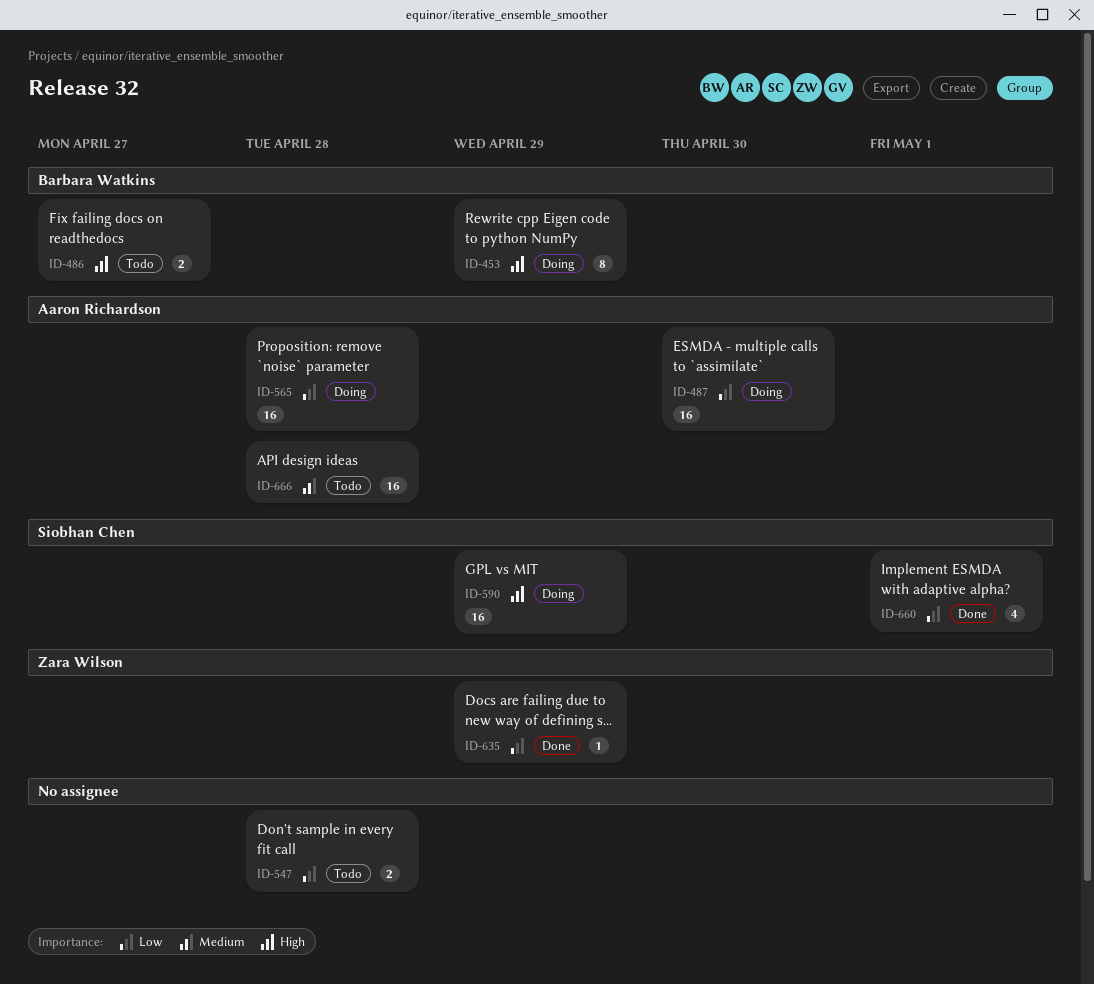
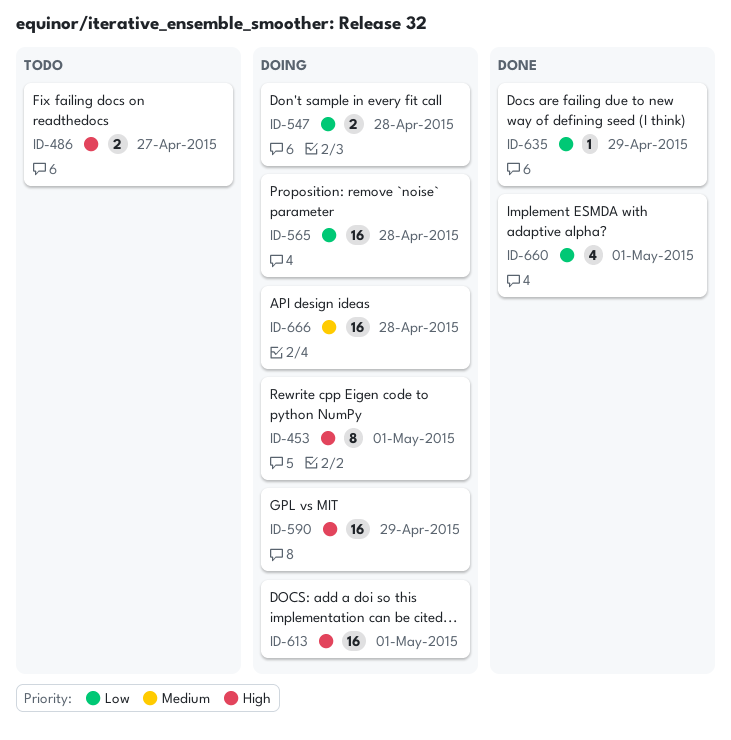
ID-453, due: Apr 29 -> May 1
ID-487: present -> none
ID-547, status: Todo -> Doing
ID-613: none -> present
ID-666, status: Todo -> Doing

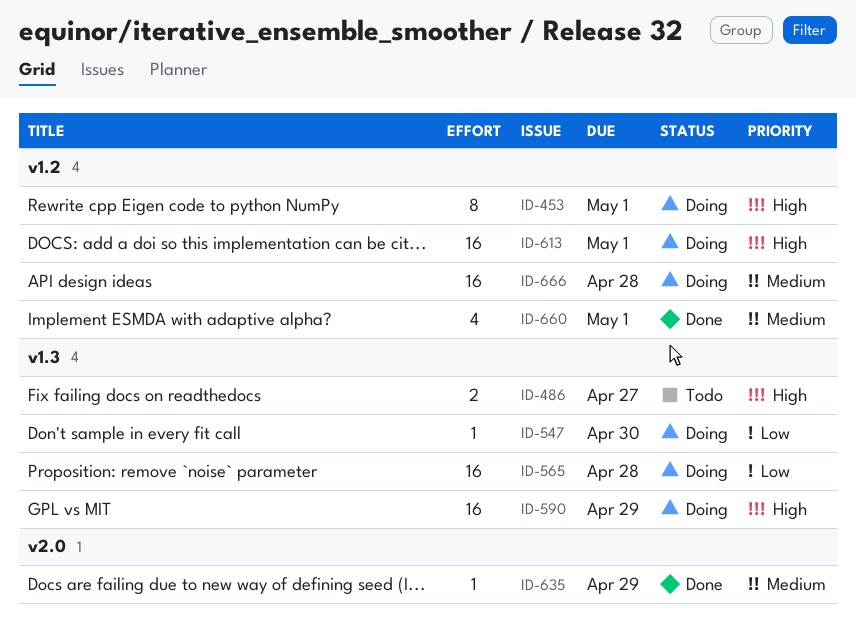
ID-547, estimate: 2 -> 1
ID-547, due: Apr 28 -> Apr 30
ID-635, priority: Low -> Medium
ID-660, priority: Low -> Medium

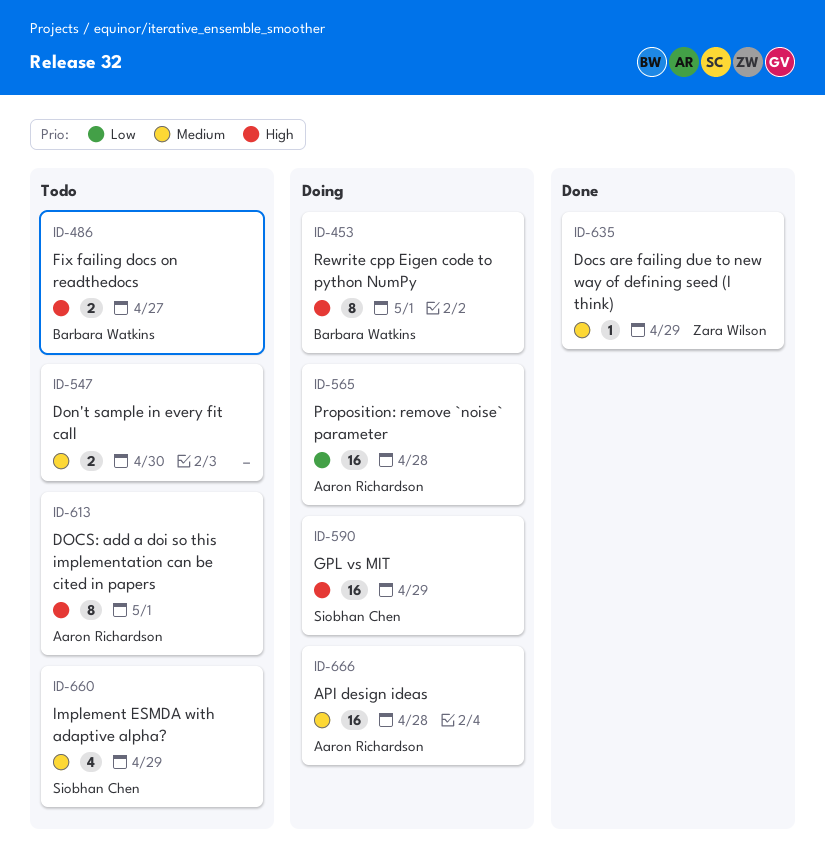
ID-547, status: Doing -> Todo
ID-547, priority: Low -> Medium
ID-547, estimate: 1 -> 2
ID-613, status: Doing -> Todo
ID-613, estimate: 16 -> 8
ID-660, status: Done -> Todo
ID-660, due: May 1 -> Apr 29

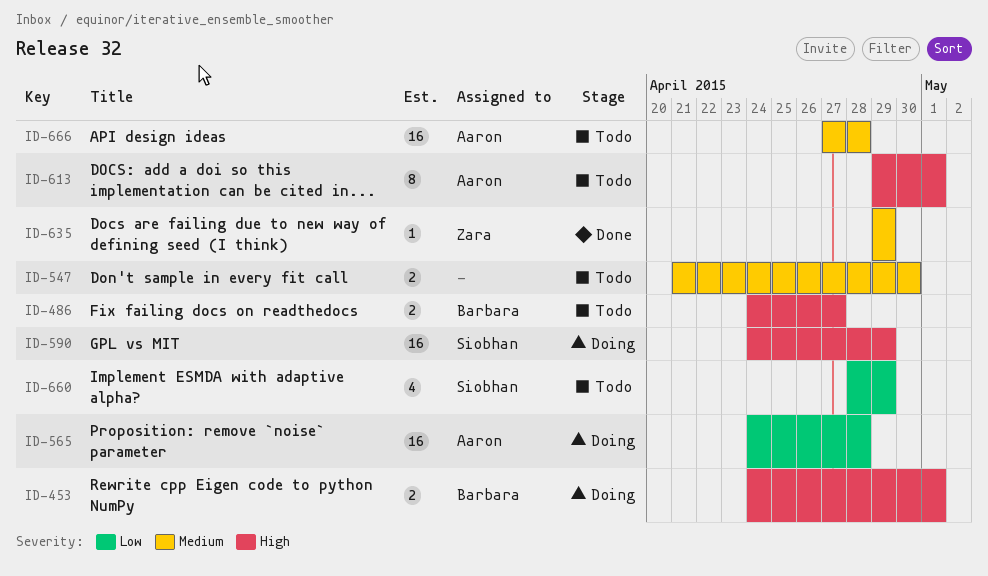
ID-453, estimate: 8 -> 2
ID-660, priority: Medium -> Low
ID-666, status: Doing -> Todo

